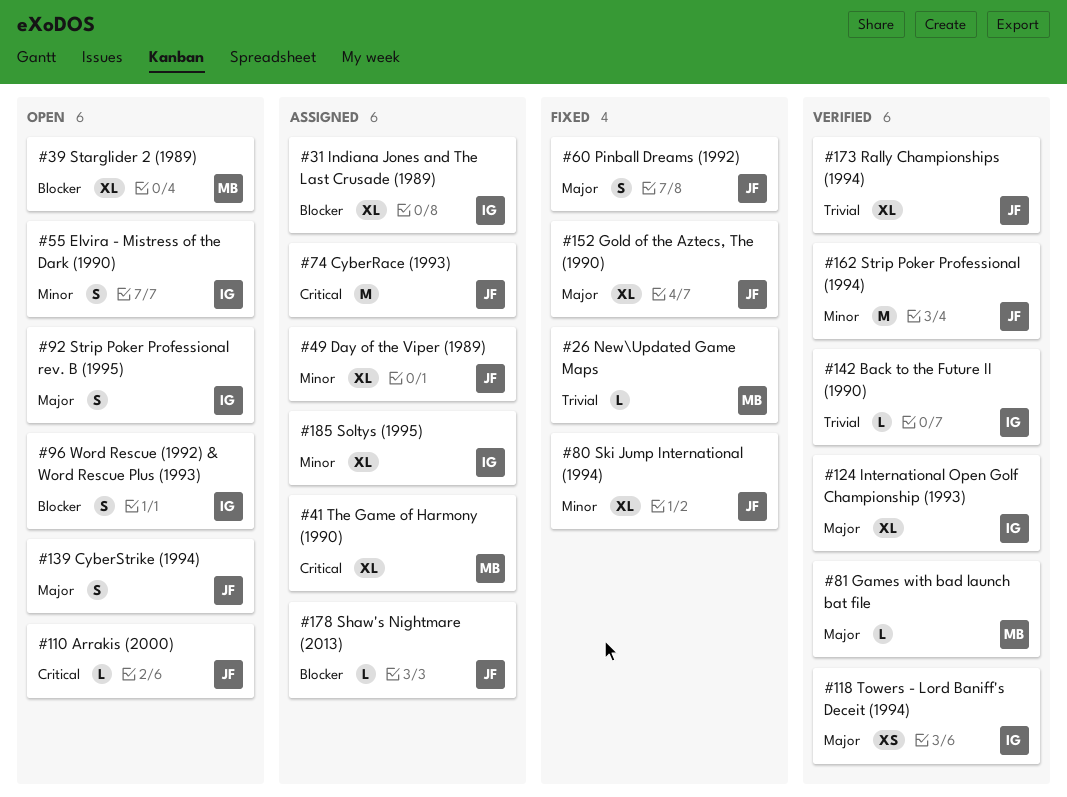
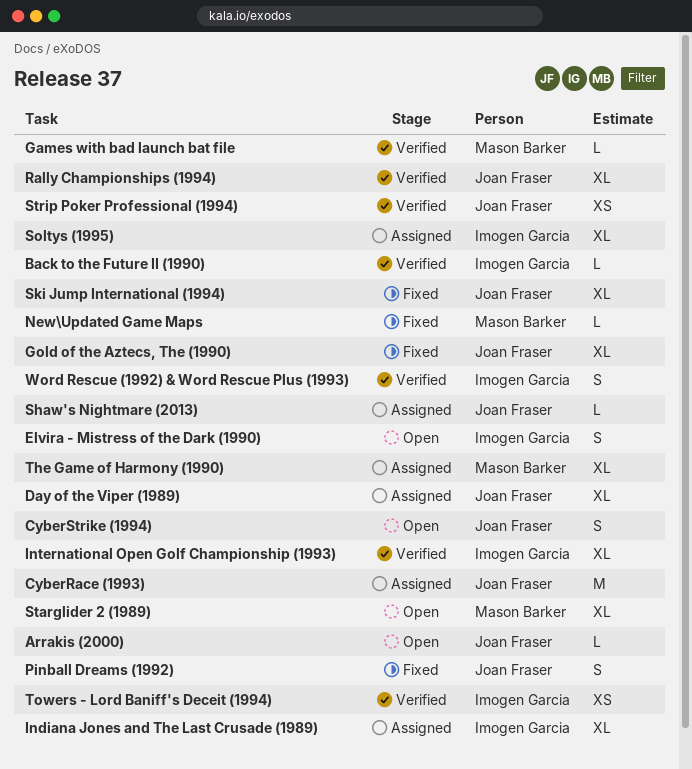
Strip Poker Professional (1994), estimate: M -> XS
Strip Poker Professional rev. B (1995): present -> none
Word Rescue (1992) & Word Rescue Plus (1993), status: Open -> Verified

